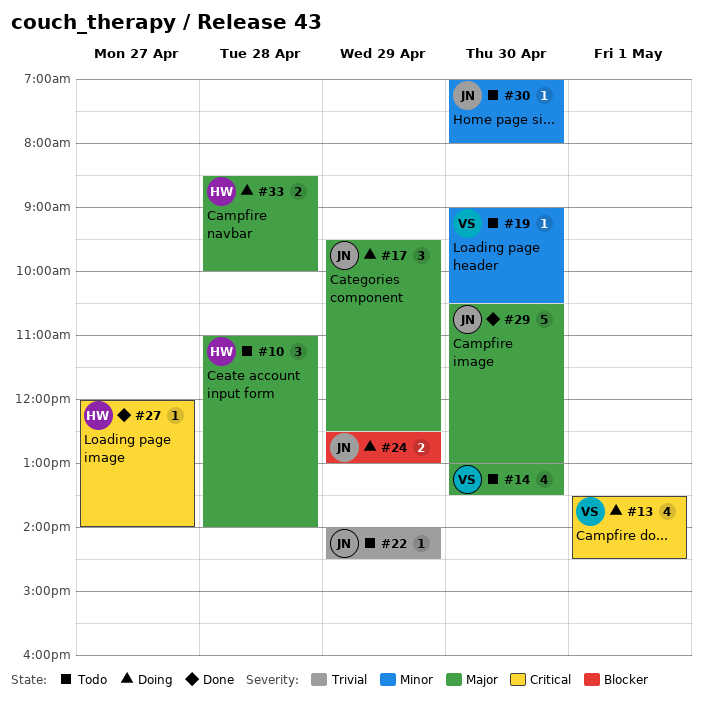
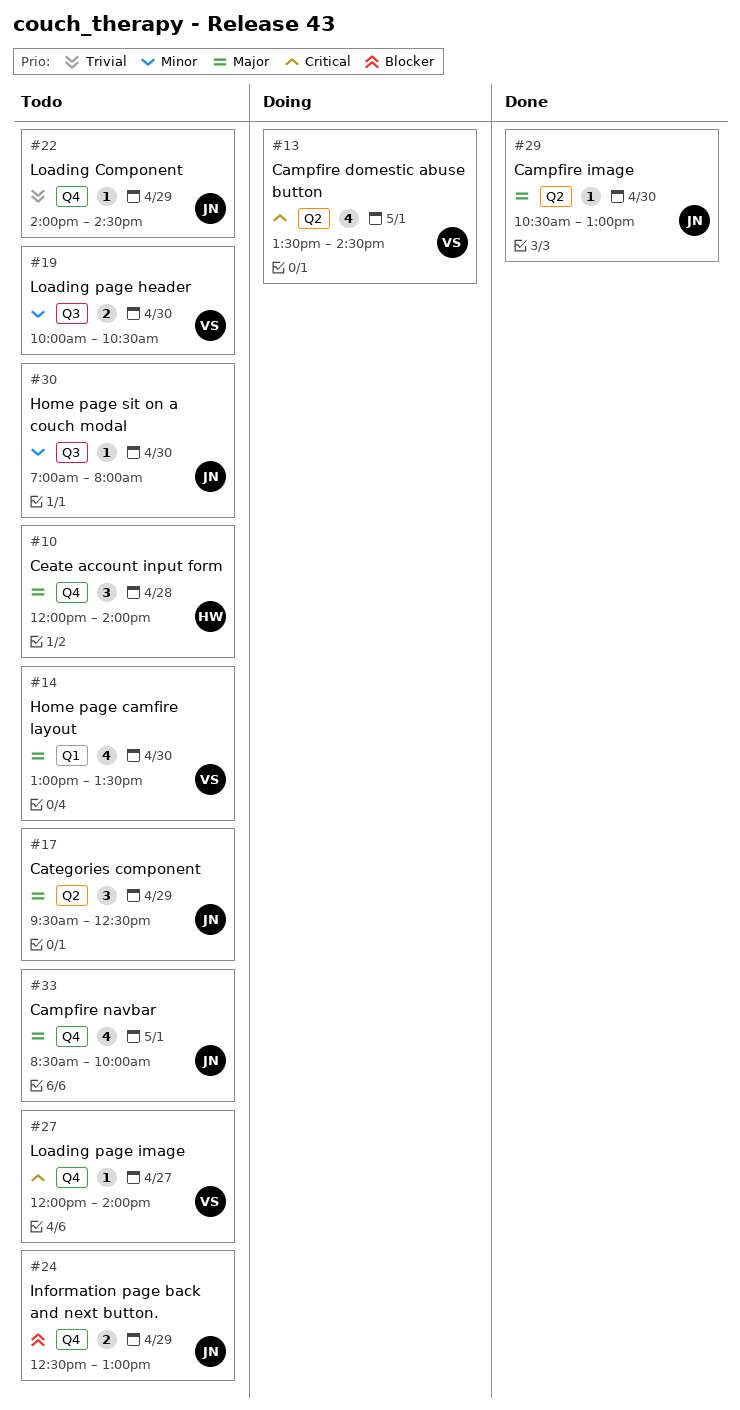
#10, begins: 11:00 -> 12:00
#17, status: Doing -> Todo
#19, estimate: 1 -> 2
#19, begins: 09:00 -> 10:00
#24, status: Doing -> Todo
#27, status: Done -> Todo
#27, owner: HW -> VS
#29, estimate: 5 -> 1
#33, status: Doing -> Todo
#33, owner: HW -> JN
#33, estimate: 2 -> 4
#33, day: Apr 28 -> May 1

